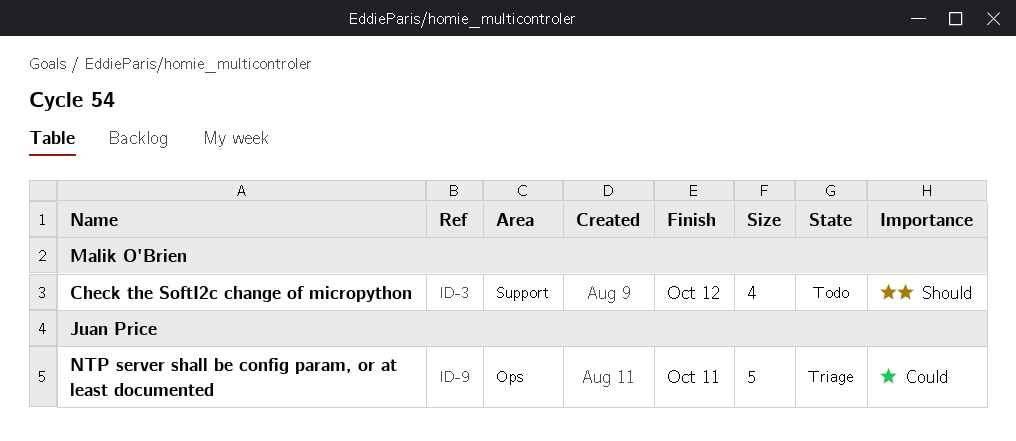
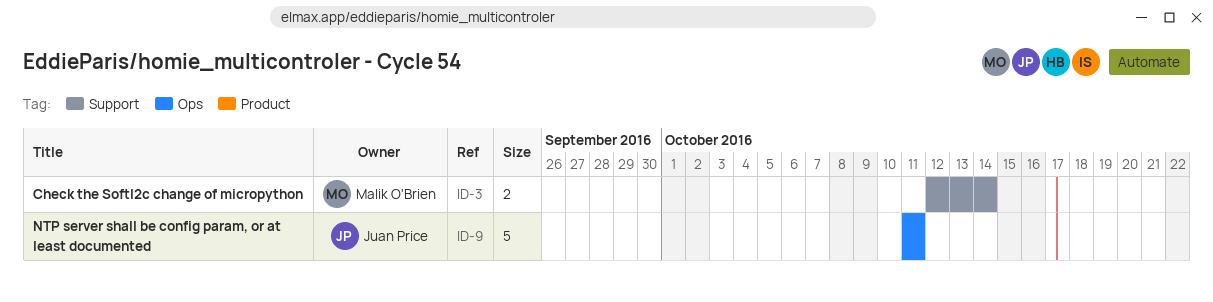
ID-3, estimate: 4 -> 2
ID-3, due: Oct 12 -> Oct 14

